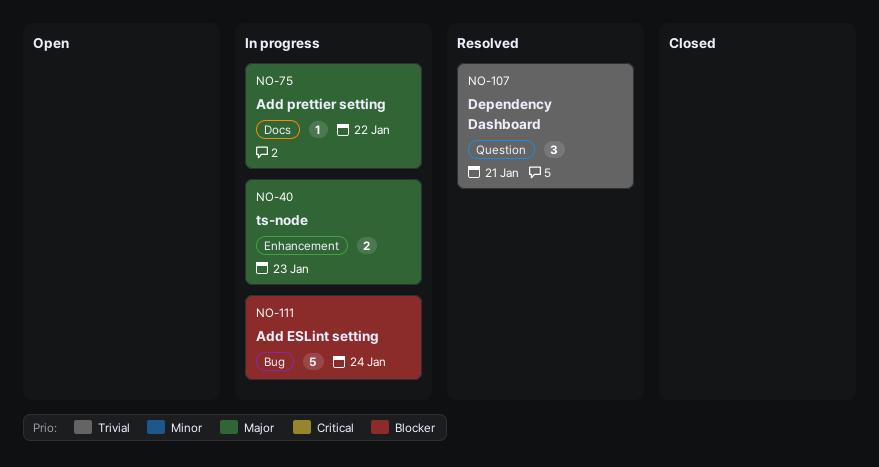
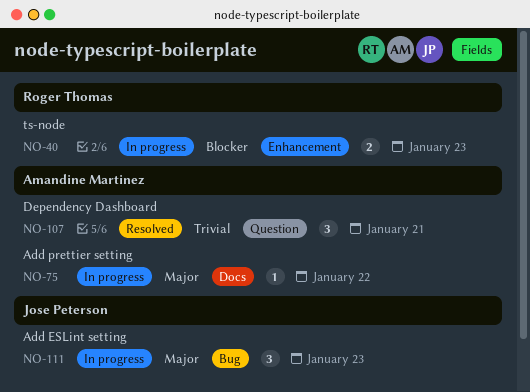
NO-40, priority: Major -> Blocker
NO-111, priority: Blocker -> Major
NO-111, estimate: 5 -> 3
NO-111, due: Jan 24 -> Jan 23

